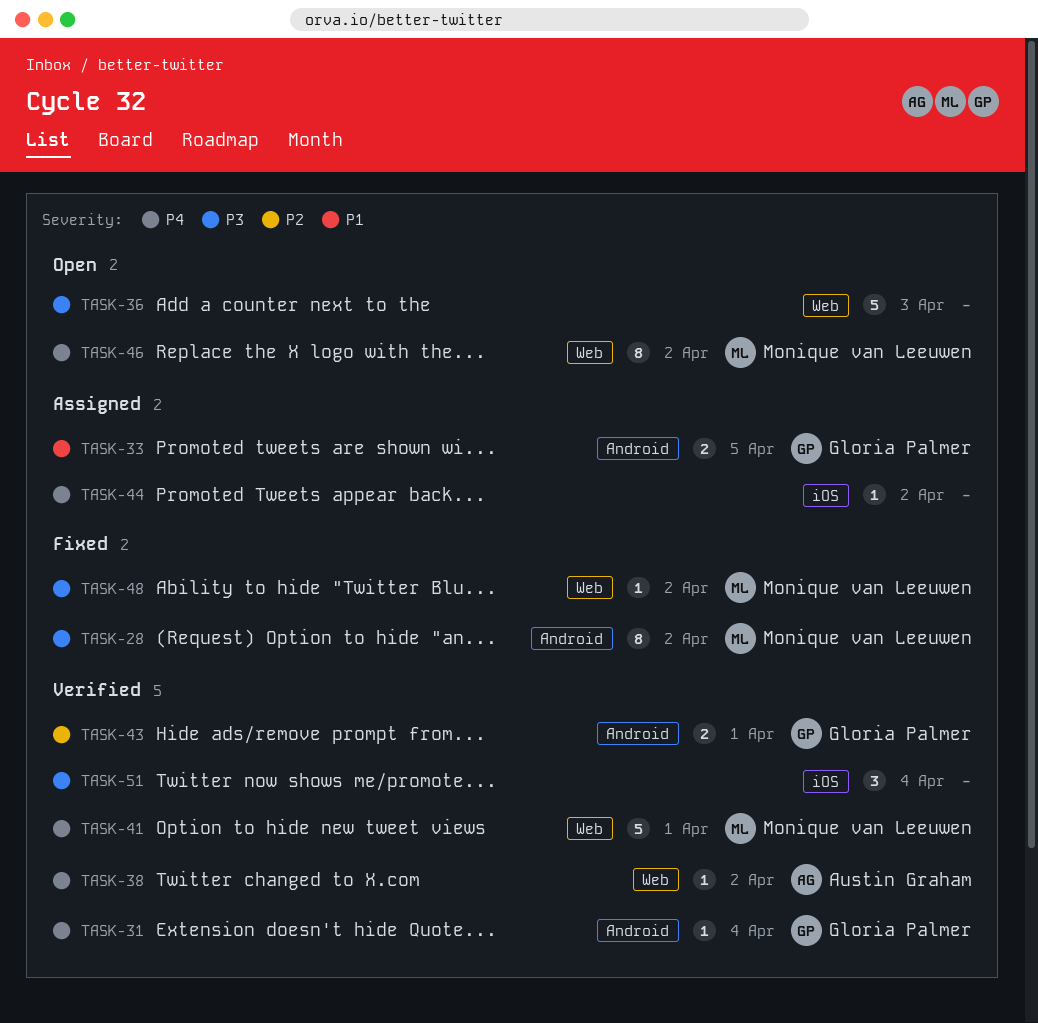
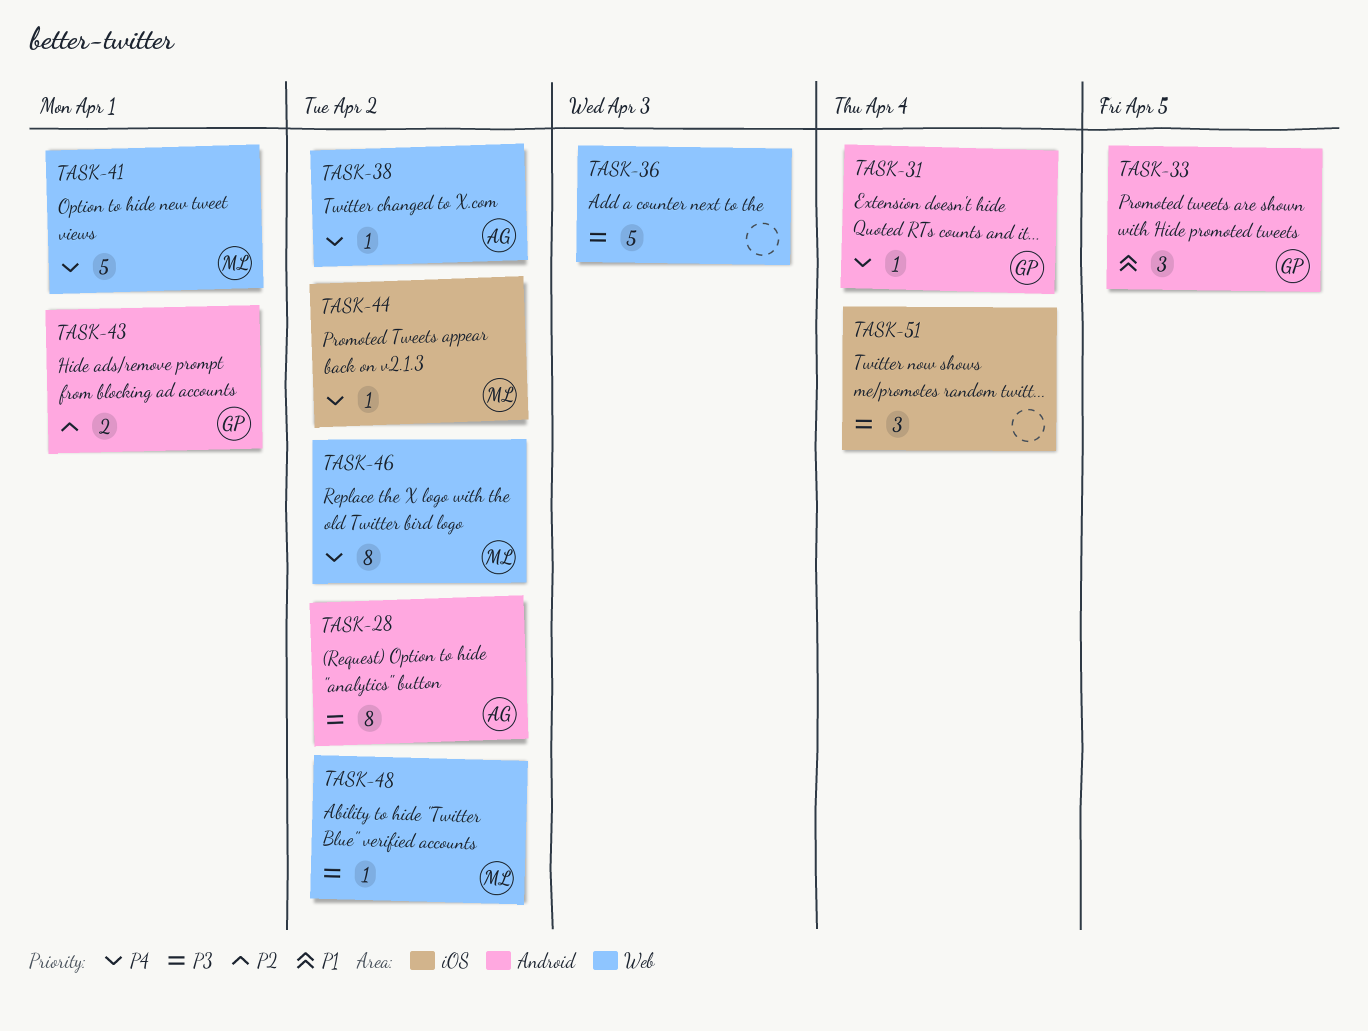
TASK-28, owner: Monique van Leeuwen -> Austin Graham
TASK-33, estimate: 2 -> 3
TASK-44, owner: none -> Monique van Leeuwen

